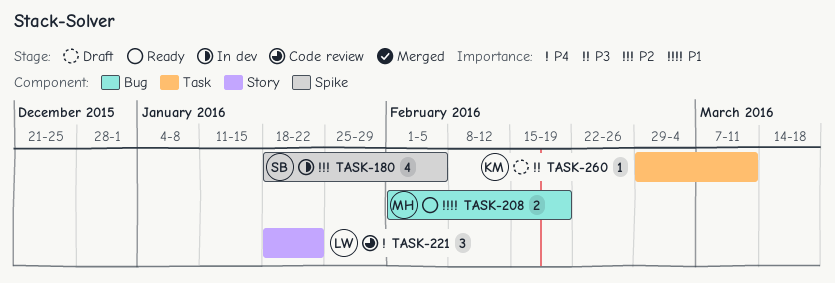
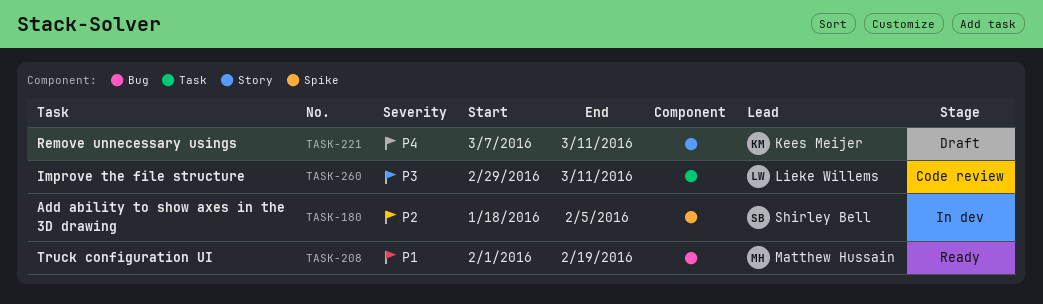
TASK-221, status: Code review -> Draft
TASK-221, owner: Lieke Willems -> Kees Meijer
TASK-221, start: Jan 18 -> Mar 7
TASK-221, due: Jan 22 -> Mar 11
TASK-260, status: Draft -> Code review
TASK-260, owner: Kees Meijer -> Lieke Willems

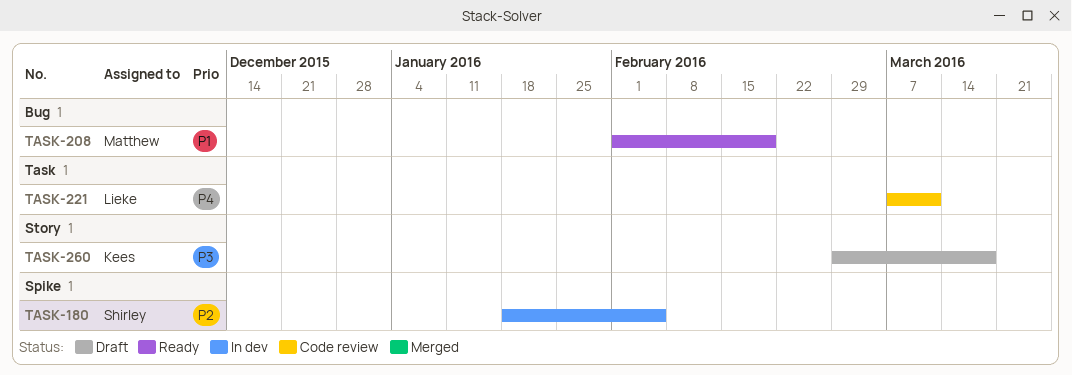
TASK-221, status: Draft -> Code review
TASK-221, owner: Kees Meijer -> Lieke Willems
TASK-221, label: Story -> Task
TASK-260, status: Code review -> Draft
TASK-260, owner: Lieke Willems -> Kees Meijer
TASK-260, label: Task -> Story
TASK-260, due: Mar 11 -> Mar 18

